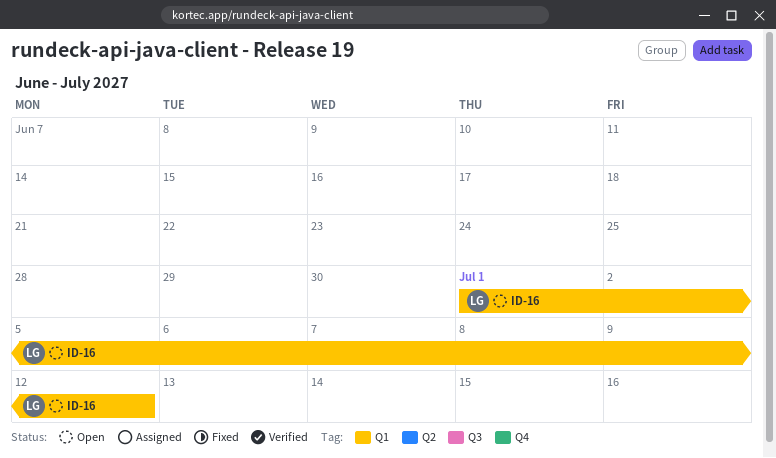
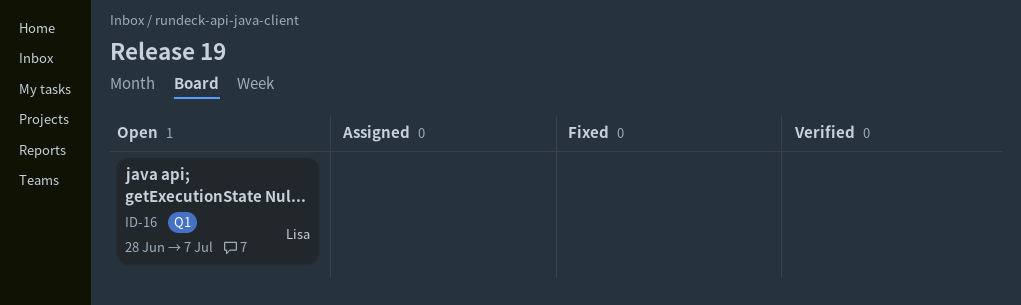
ID-16, start: Jul 1 -> Jun 28
ID-16, due: Jul 12 -> Jul 7

